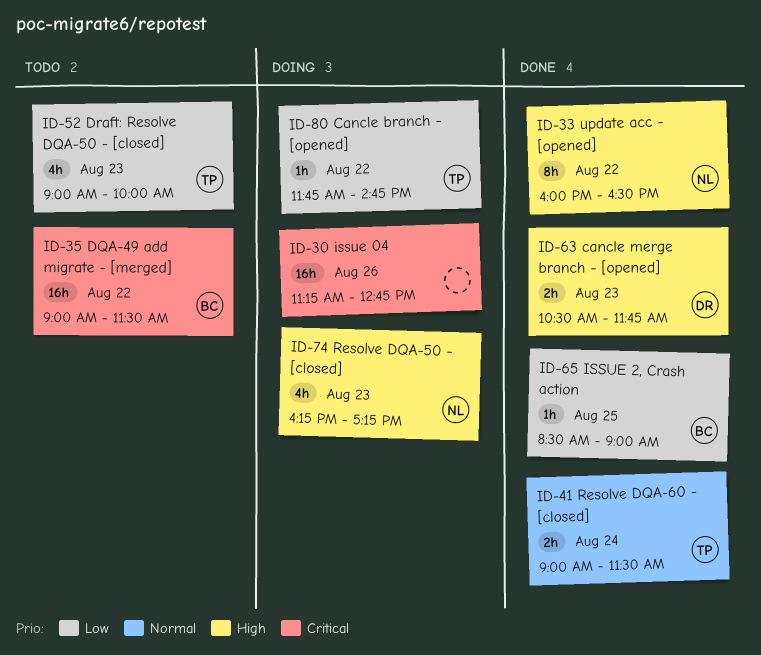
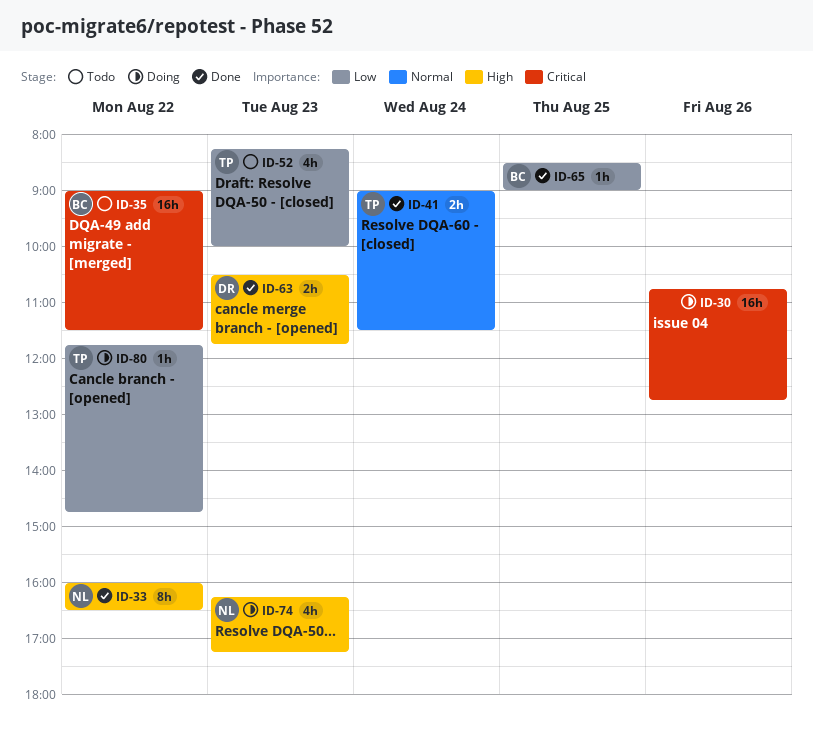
ID-30, begins: 11:15 -> 10:45
ID-52, begins: 09:00 -> 08:15

